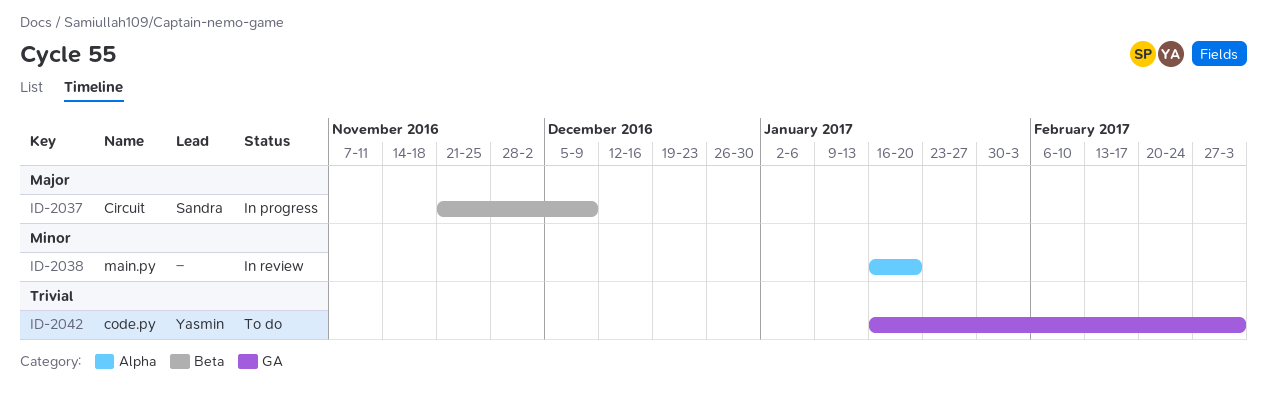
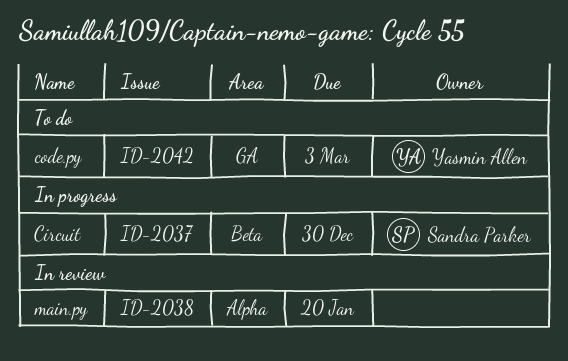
ID-2037, due: Dec 9 -> Dec 30

